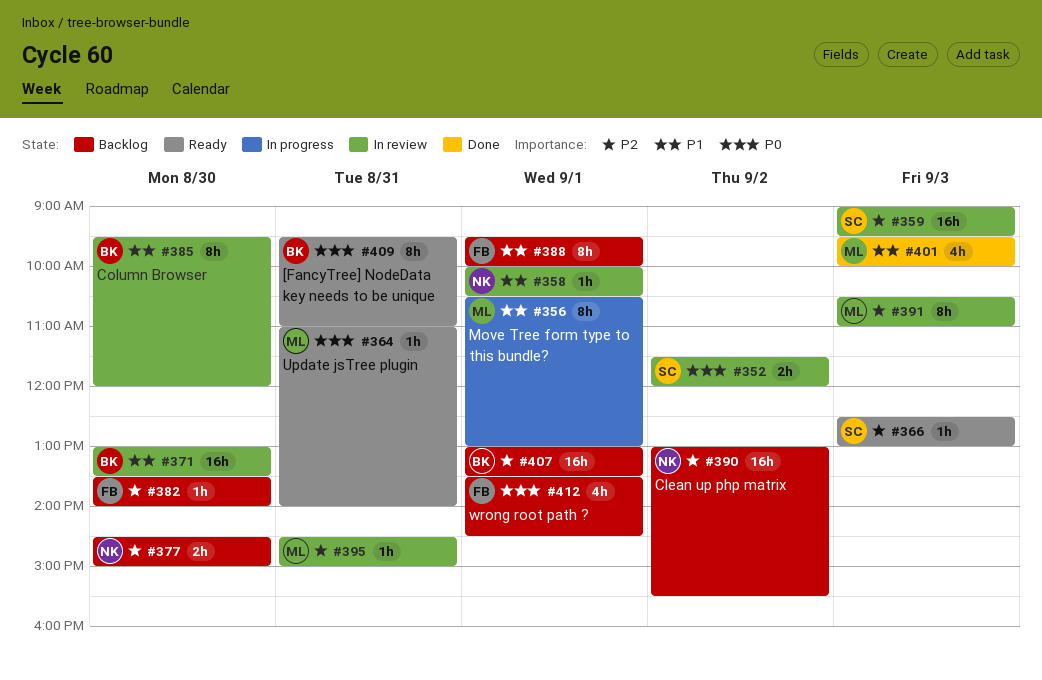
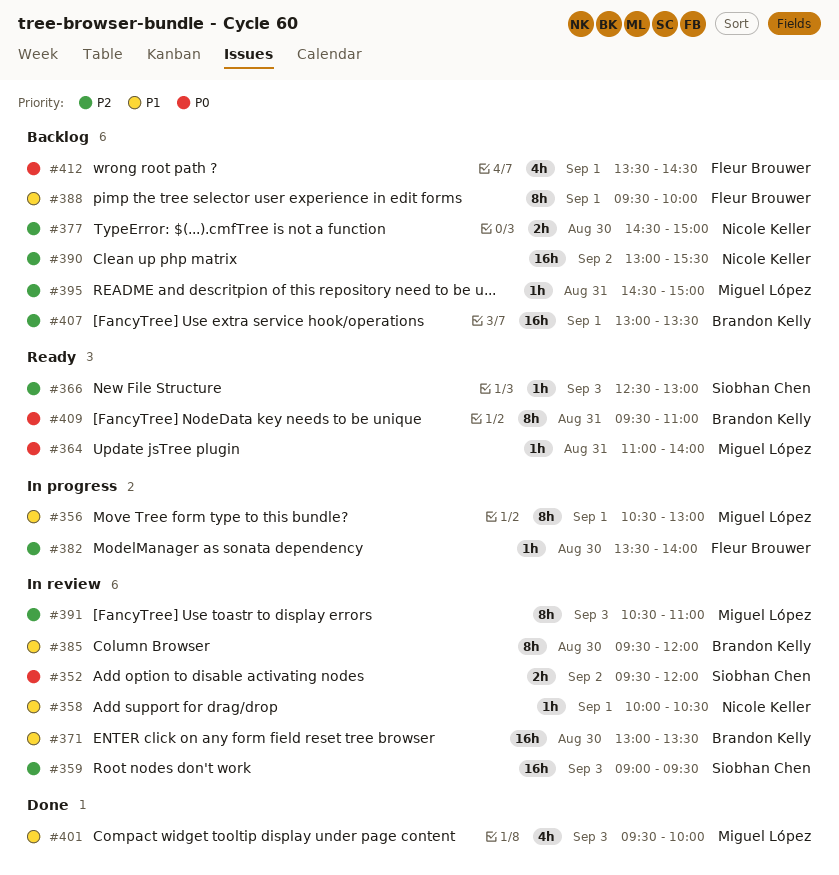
#352, begins: 11:30 -> 09:30
#382, status: Backlog -> In progress
#395, status: In review -> Backlog

